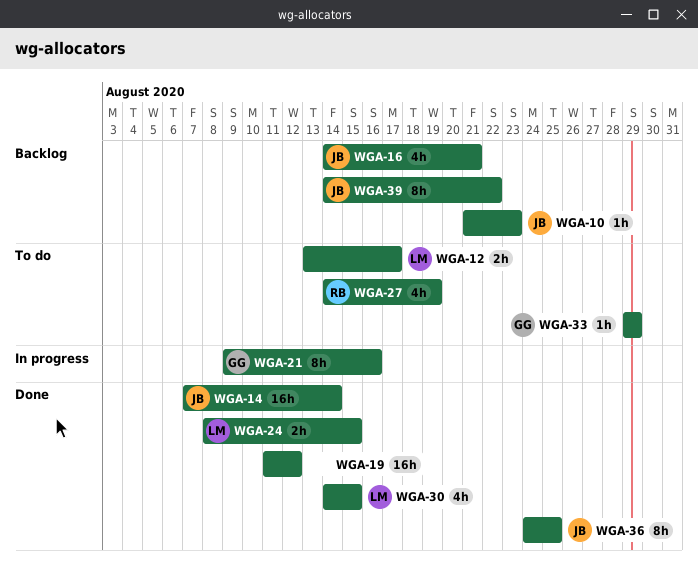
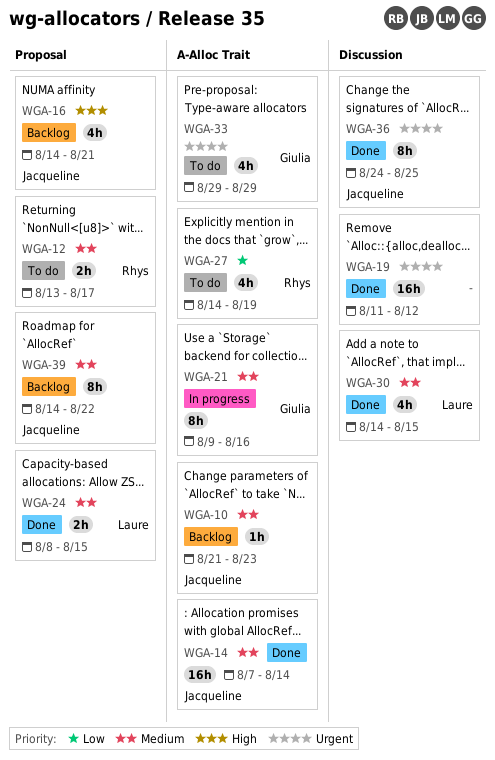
WGA-12, owner: Laure -> Rhys
WGA-33, estimate: 1h -> 4h

